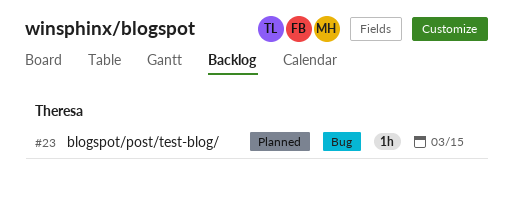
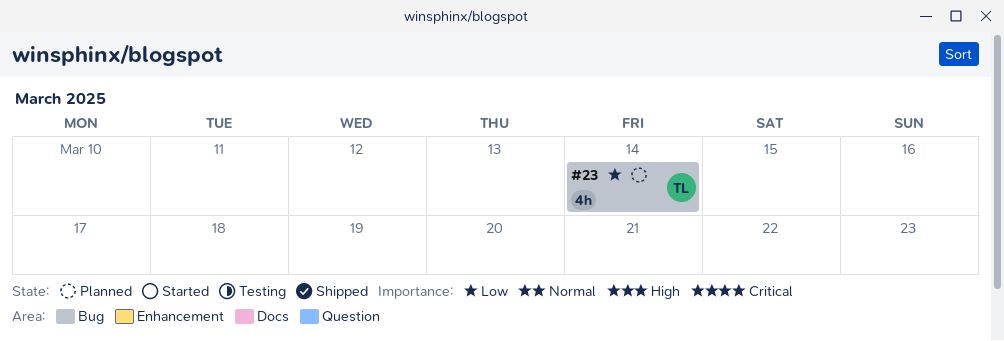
#23, estimate: 1h -> 4h
#23, due: Mar 15 -> Mar 14

